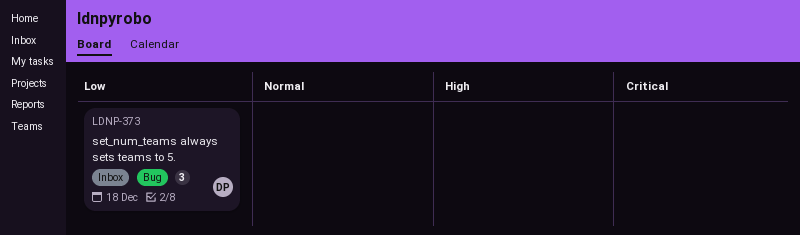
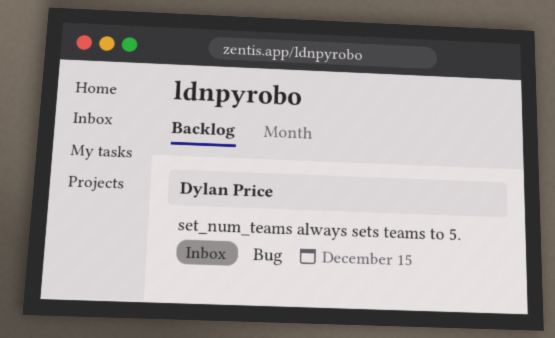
set_num_teams always sets teams to 5., due: Dec 18 -> Dec 15

